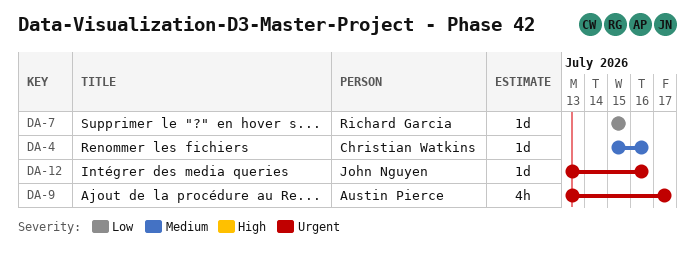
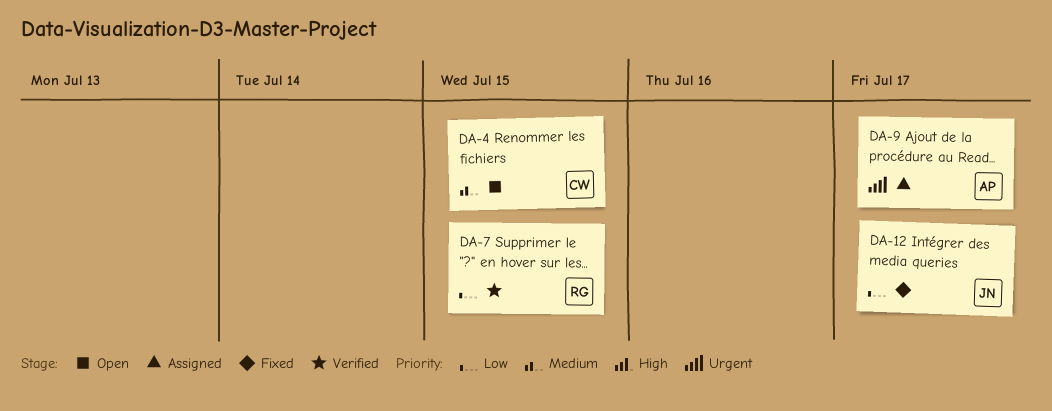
DA-4, due: Jul 16 -> Jul 15
DA-12, priority: Urgent -> Low
DA-12, due: Jul 16 -> Jul 17

